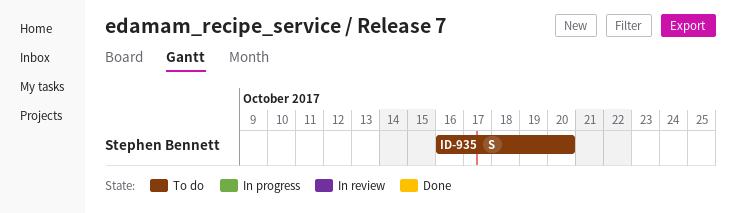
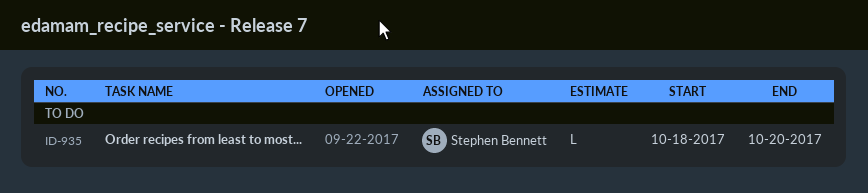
ID-935, estimate: S -> L
ID-935, start: Oct 16 -> Oct 18

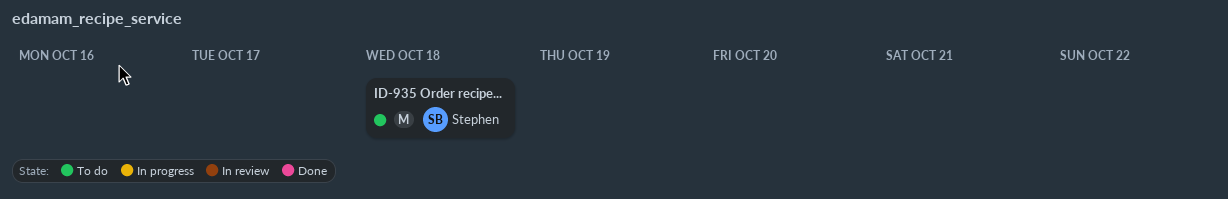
ID-935, estimate: L -> M
ID-935, due: Oct 20 -> Oct 18

